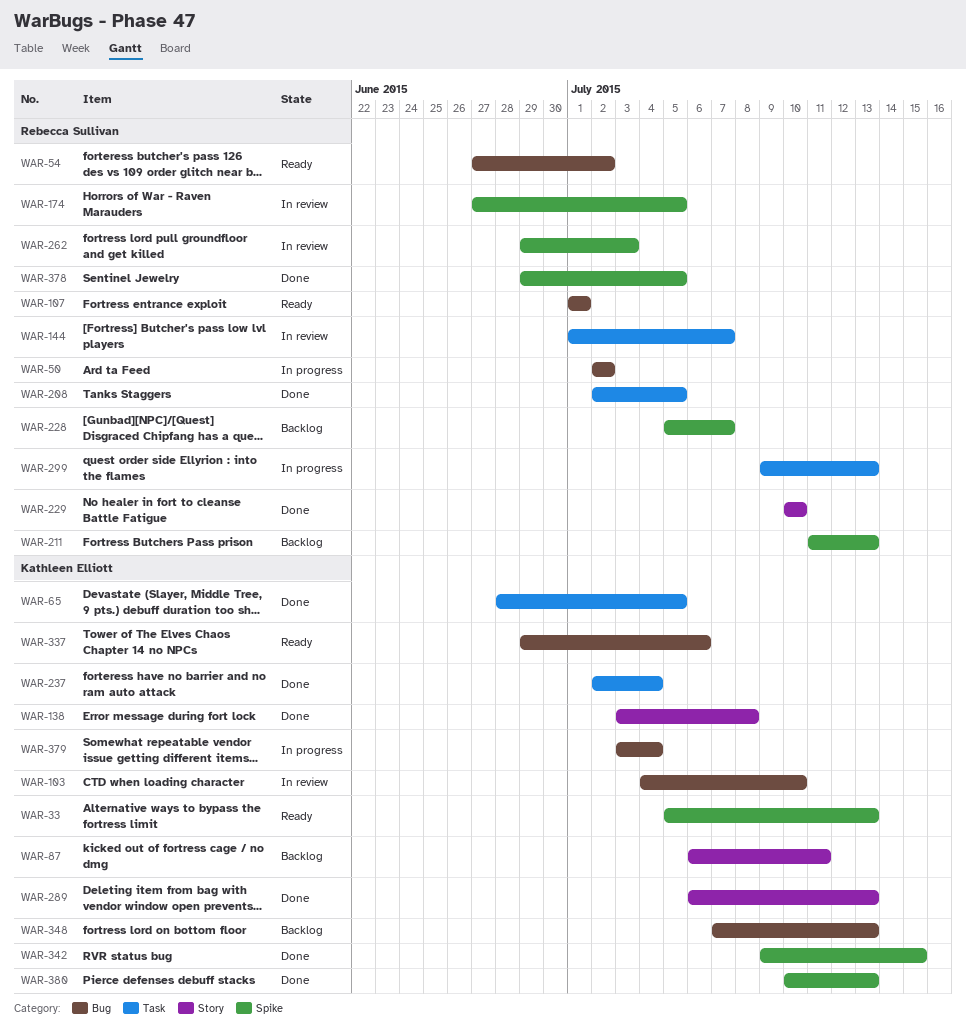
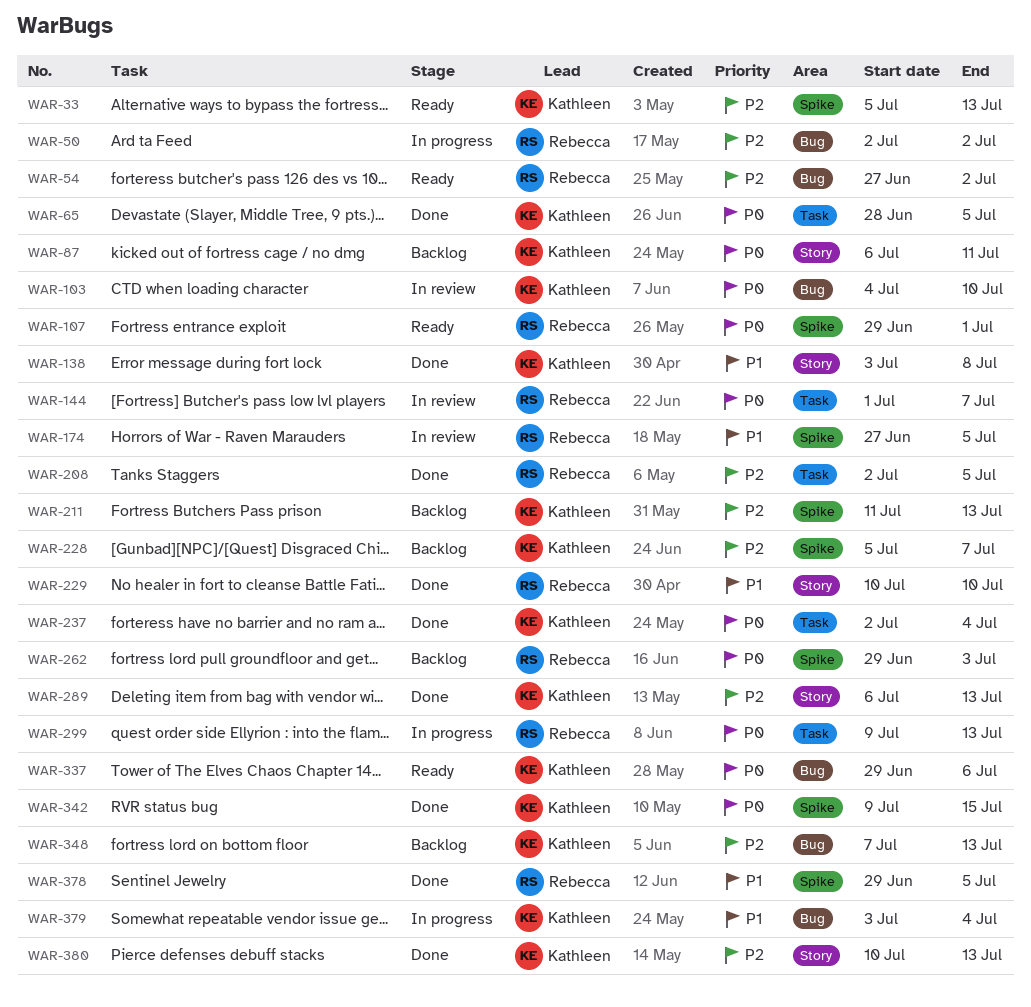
WAR-107, label: Bug -> Spike
WAR-107, start: Jul 1 -> Jun 29
WAR-211, owner: Rebecca Sullivan -> Kathleen Elliott
WAR-228, owner: Rebecca Sullivan -> Kathleen Elliott
WAR-262, status: In review -> Backlog
WAR-380, label: Spike -> Story

